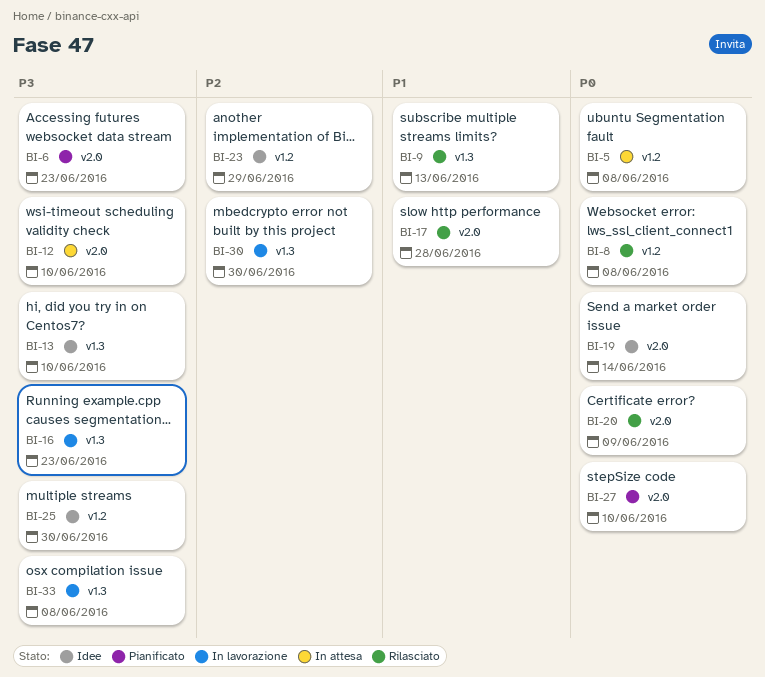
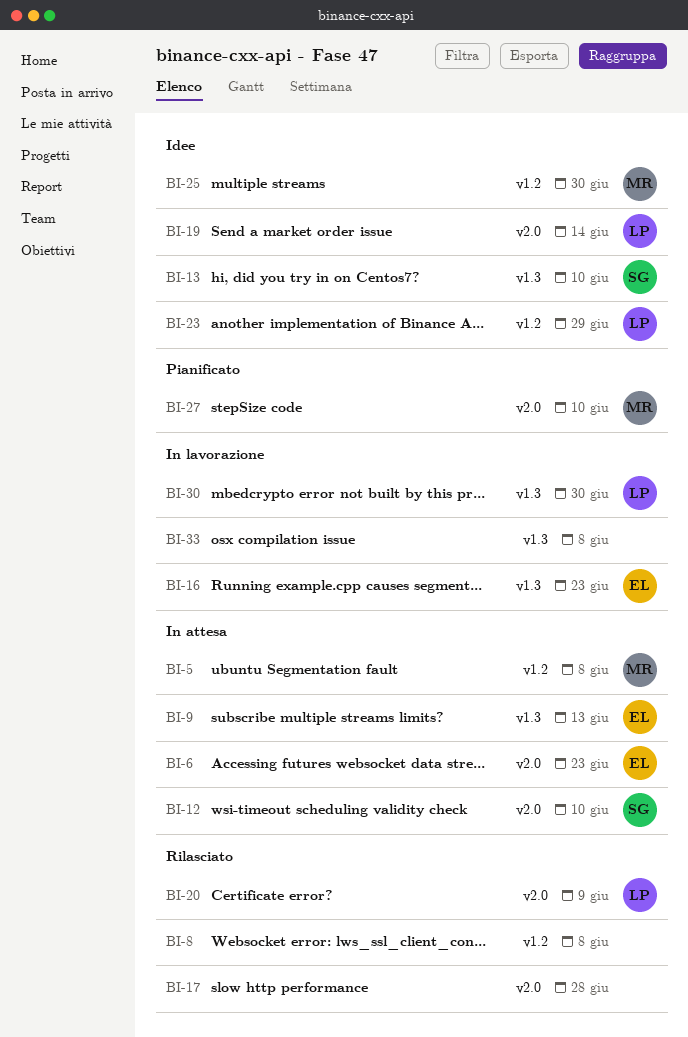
BI-6, status: Pianificato -> In attesa
BI-9, status: Rilasciato -> In attesa

